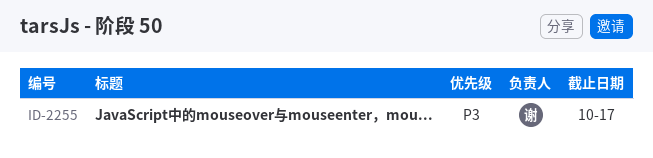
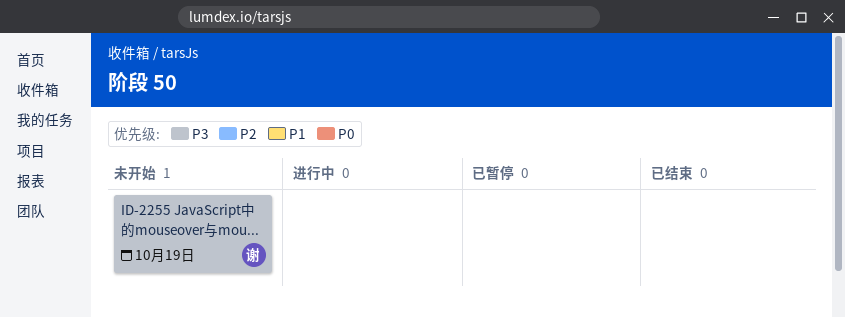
ID-2255, due: Oct 17 -> Oct 19

